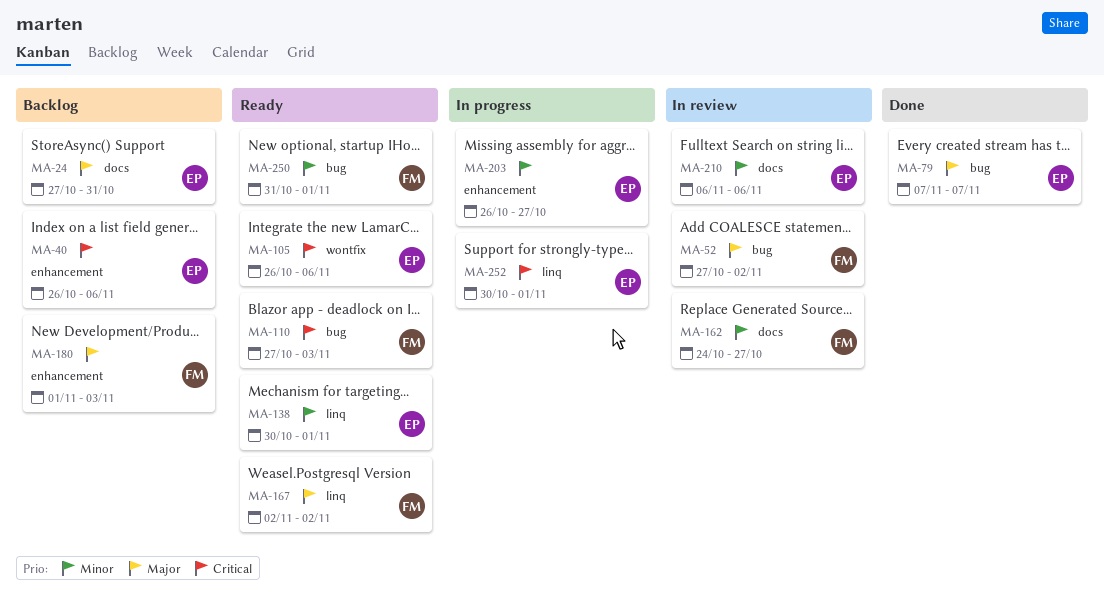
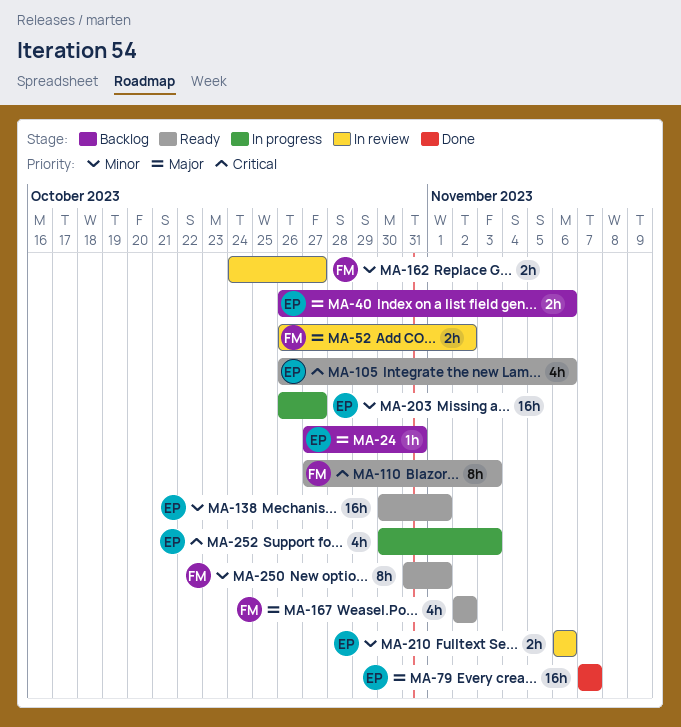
MA-40, priority: Critical -> Major
MA-52, start: Oct 27 -> Oct 26
MA-180: present -> none
MA-252, due: Nov 1 -> Nov 3

